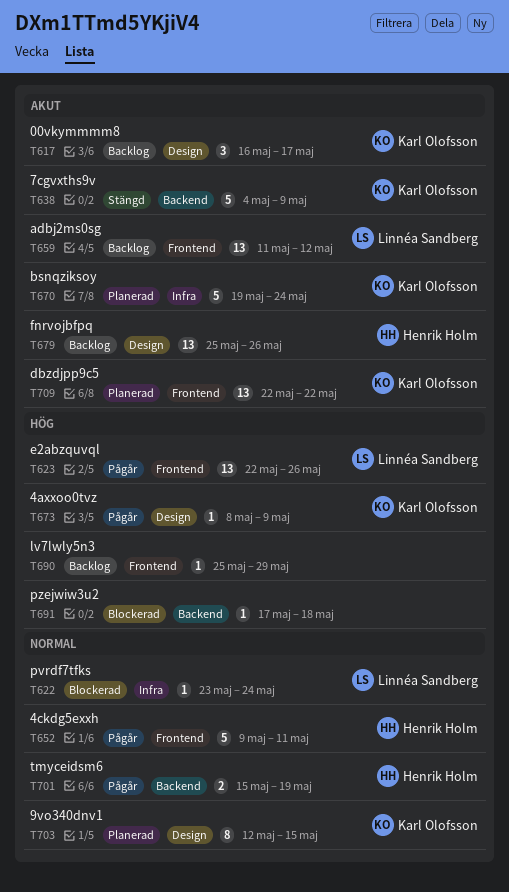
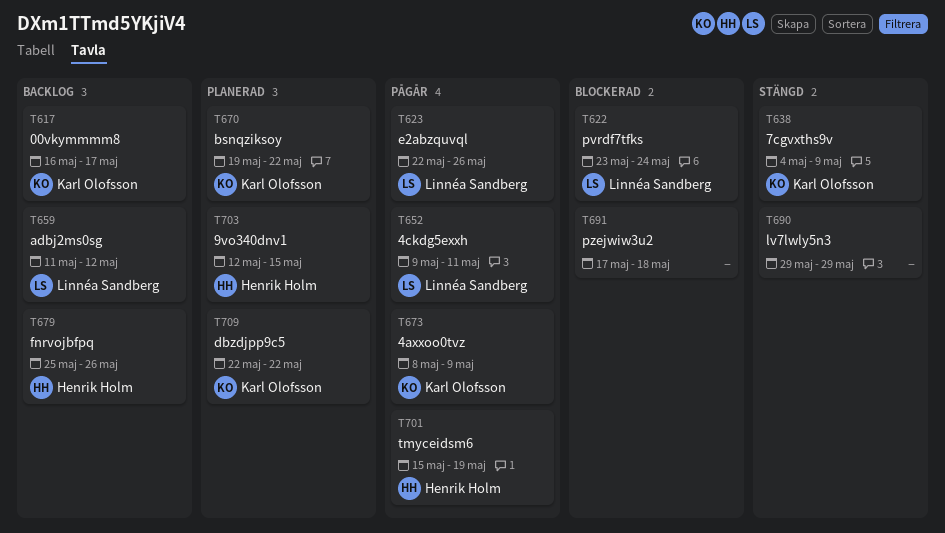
T652, owner: Henrik Holm -> Linnéa Sandberg
T670, due: May 24 -> May 22
T690, status: Backlog -> Stängd
T690, start: May 25 -> May 29
T703, owner: Karl Olofsson -> Henrik Holm

